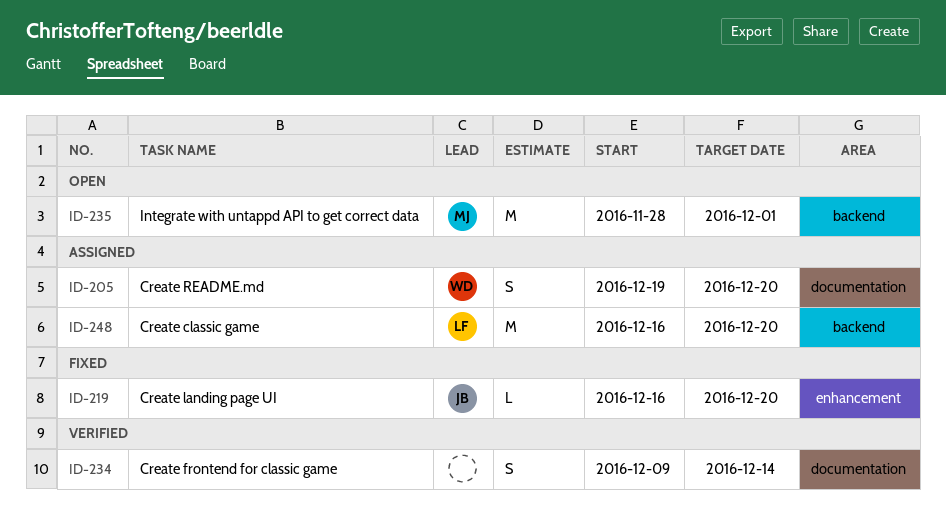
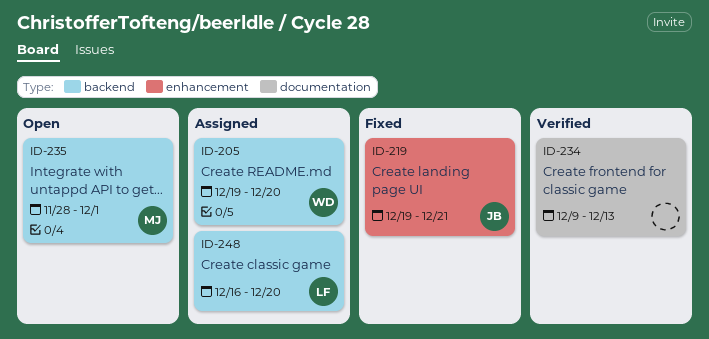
ID-205, label: documentation -> backend
ID-219, start: Dec 16 -> Dec 19
ID-219, due: Dec 20 -> Dec 21
ID-234, due: Dec 14 -> Dec 13

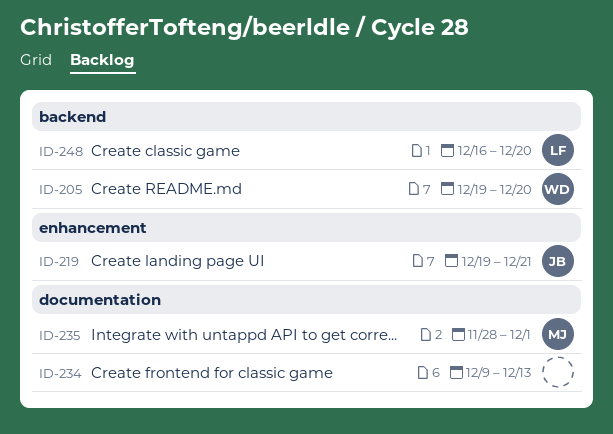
ID-235, label: backend -> documentation

